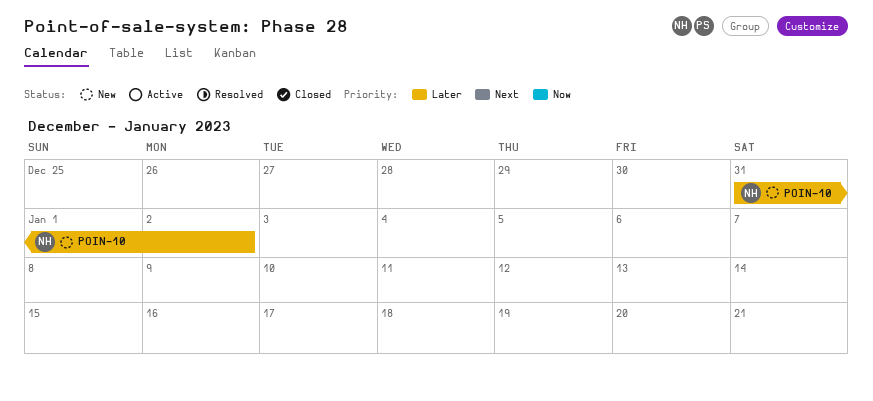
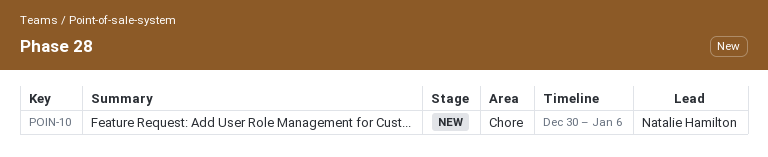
POIN-10, start: Dec 31 -> Dec 30
POIN-10, due: Jan 2 -> Jan 6

